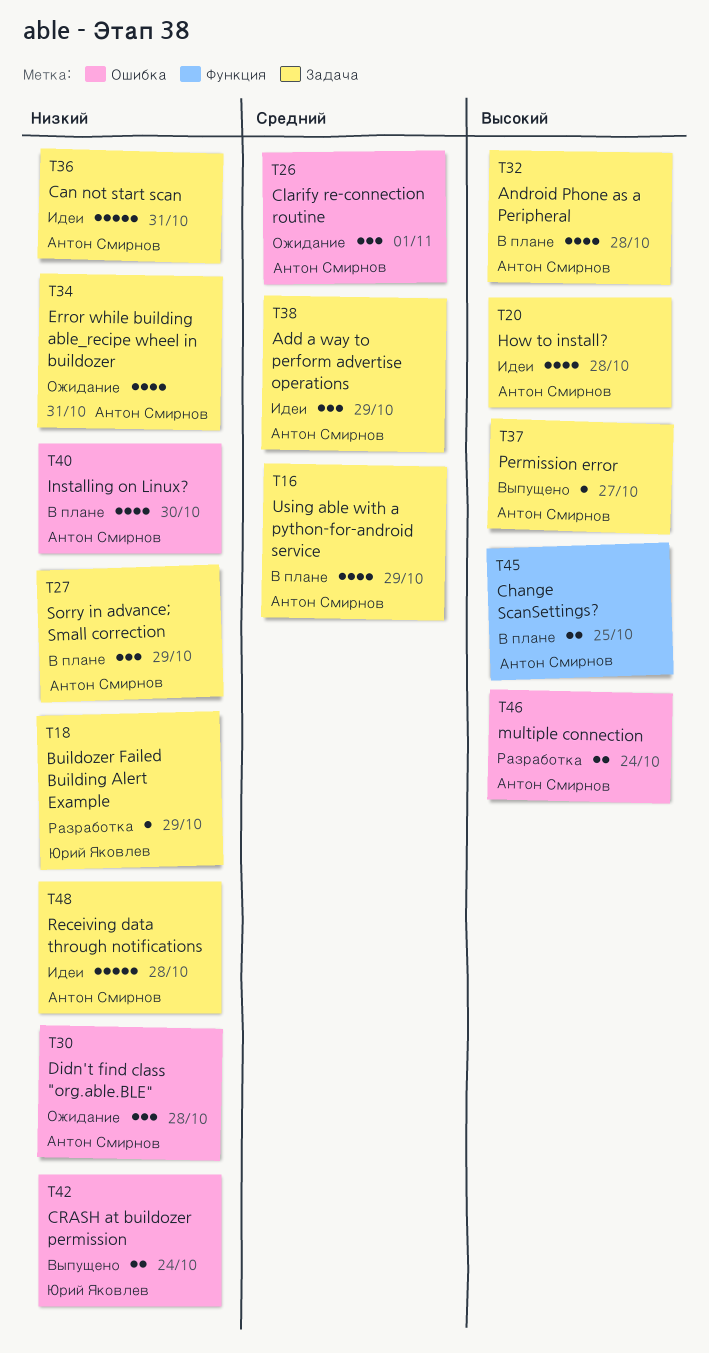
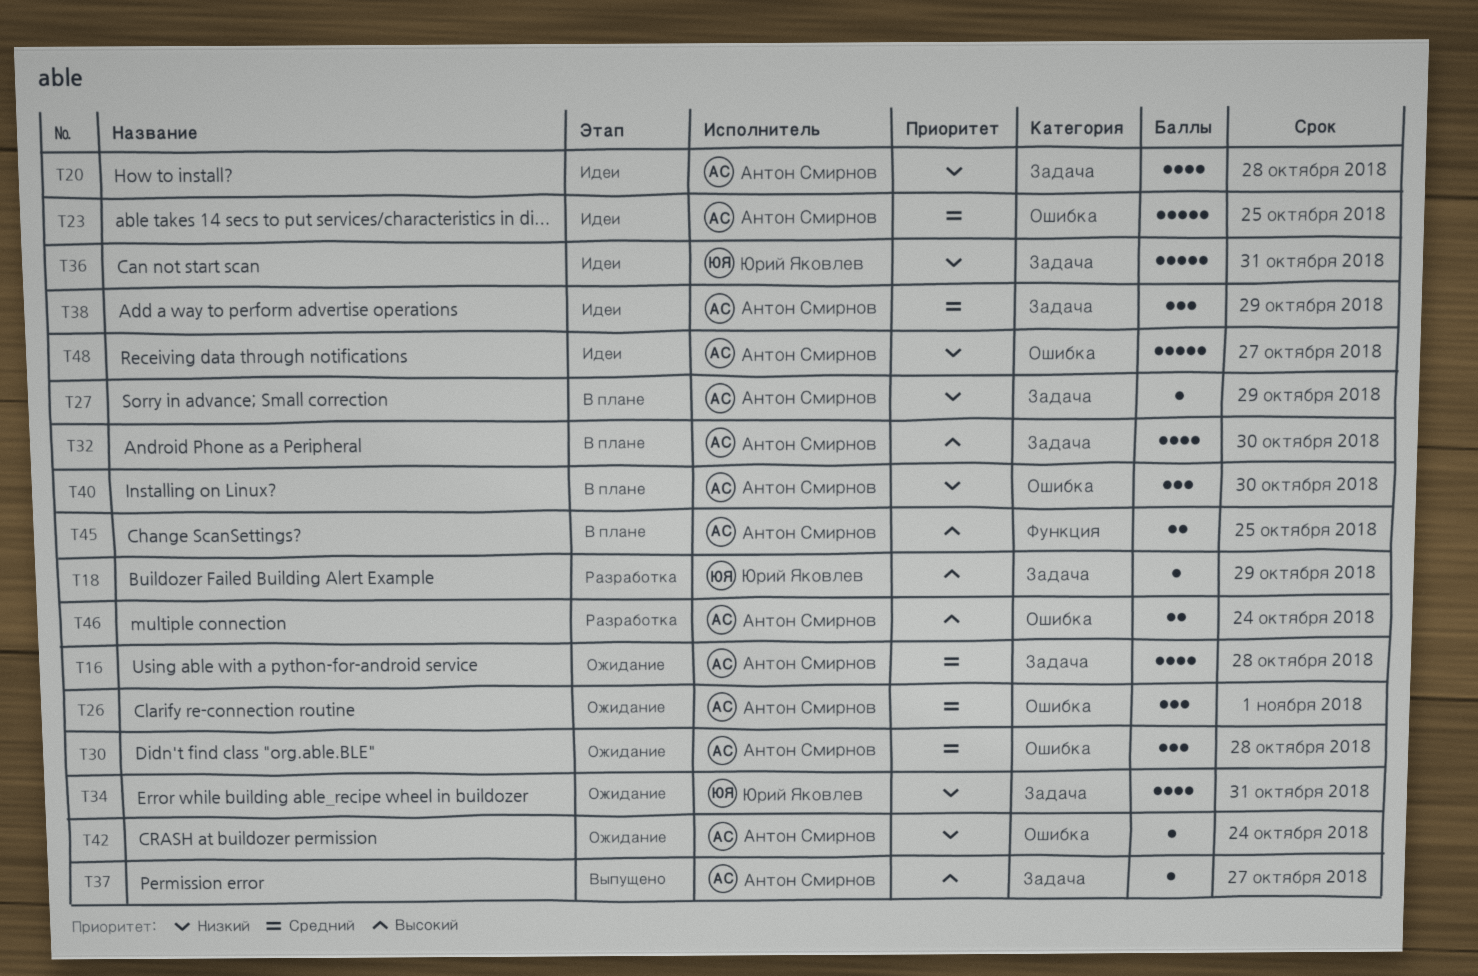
T16, status: В плане -> Ожидание
T16, due: Oct 29 -> Oct 28
T18, priority: Низкий -> Высокий
T20, priority: Высокий -> Низкий
T23: none -> present
T27, estimate: 3 -> 1
T30, priority: Низкий -> Средний
T32, due: Oct 28 -> Oct 30
T34, owner: Антон Смирнов -> Юрий Яковлев
T36, owner: Антон Смирнов -> Юрий Яковлев
T40, estimate: 4 -> 3
T42, status: Выпущено -> Ожидание
T42, owner: Юрий Яковлев -> Антон Смирнов
T42, estimate: 2 -> 1
T48, label: Задача -> Ошибка
T48, due: Oct 28 -> Oct 27

